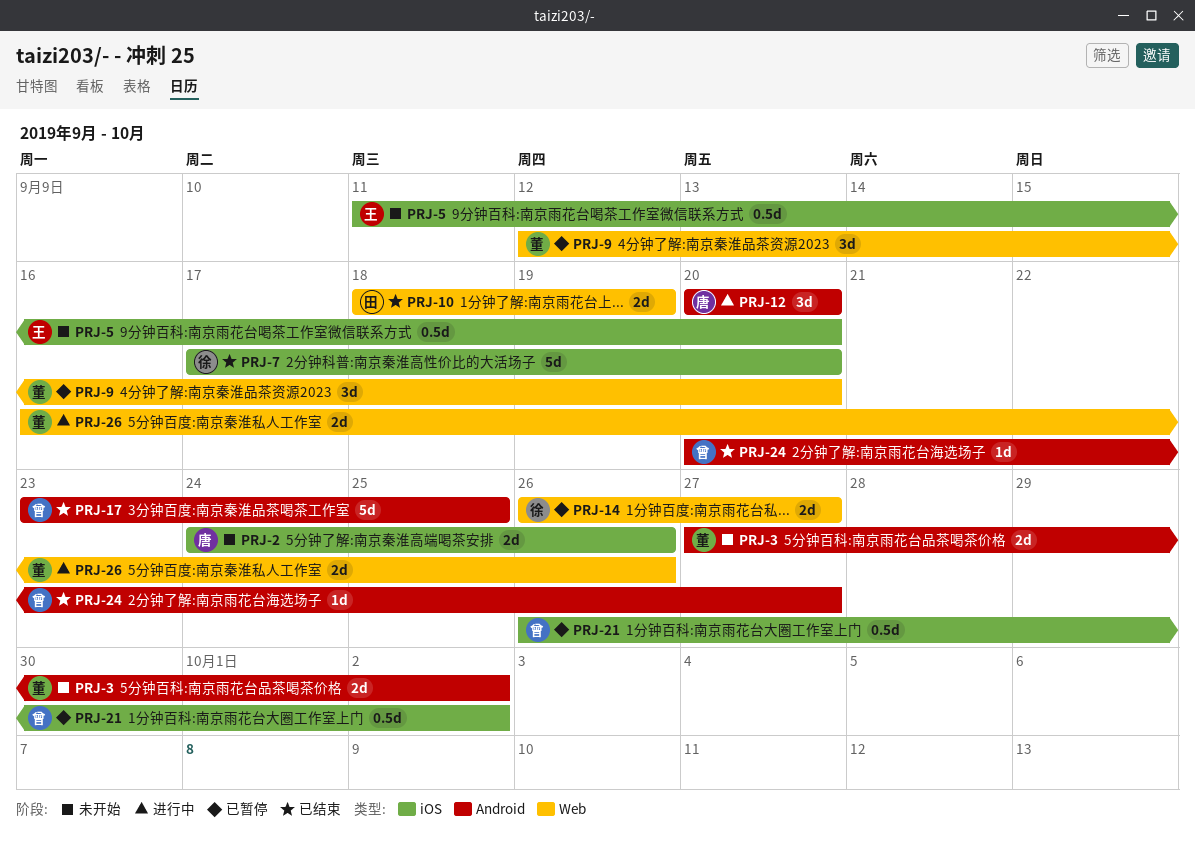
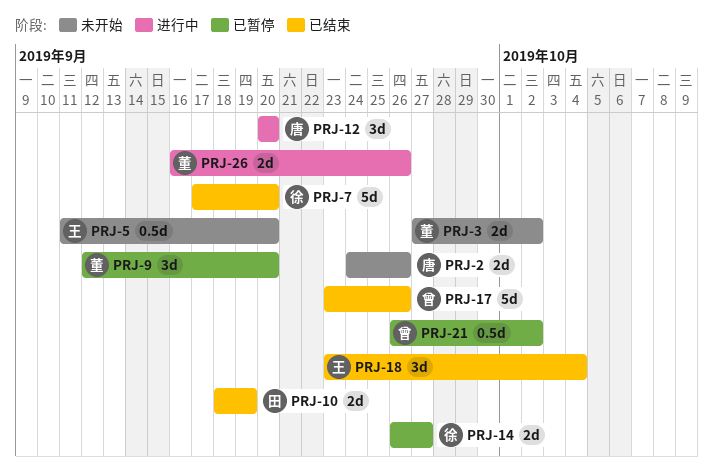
PRJ-17, due: Sep 25 -> Sep 26
PRJ-18: none -> present
PRJ-24: present -> none

